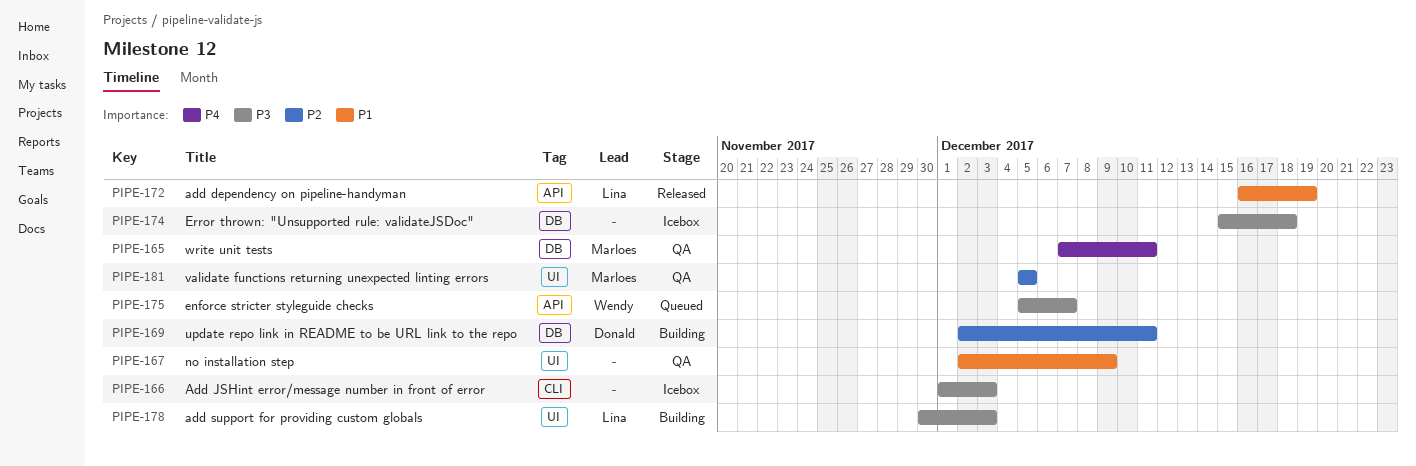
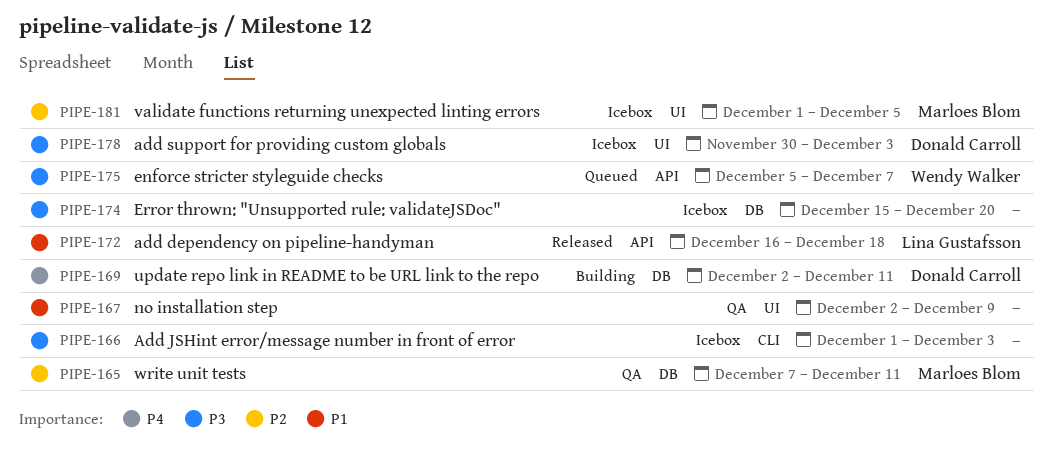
PIPE-165, priority: P4 -> P2
PIPE-169, priority: P2 -> P4
PIPE-172, due: Dec 19 -> Dec 18
PIPE-174, due: Dec 18 -> Dec 20
PIPE-178, status: Building -> Icebox
PIPE-178, owner: Lina Gustafsson -> Donald Carroll
PIPE-181, status: QA -> Icebox
PIPE-181, start: Dec 5 -> Dec 1

